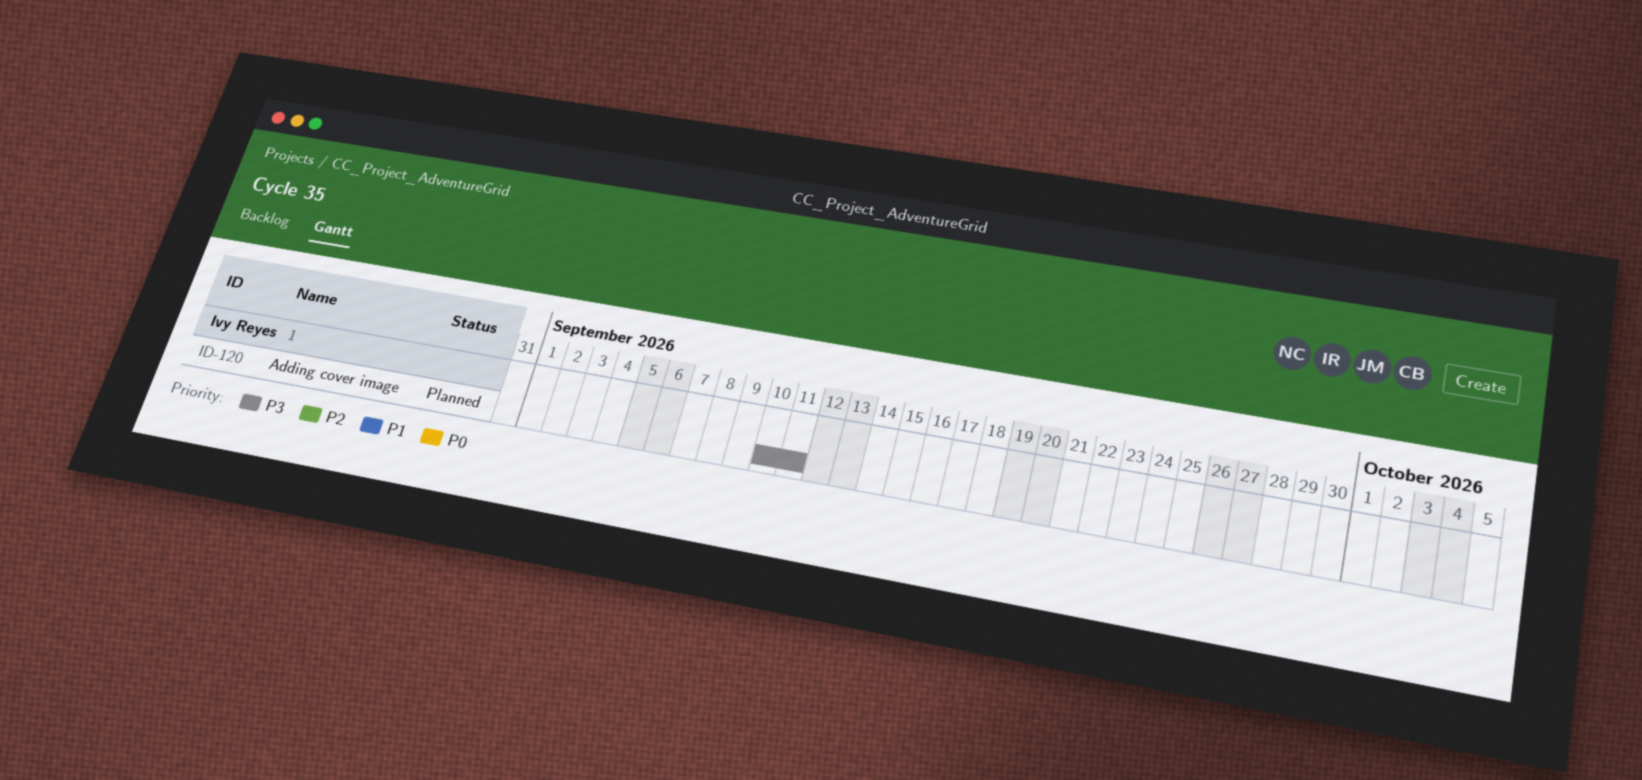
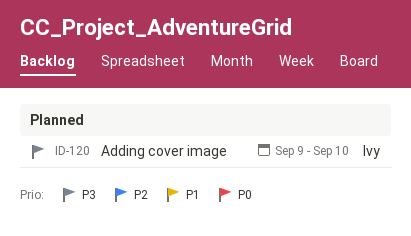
ID-120, start: Sep 10 -> Sep 9
ID-120, due: Sep 11 -> Sep 10

